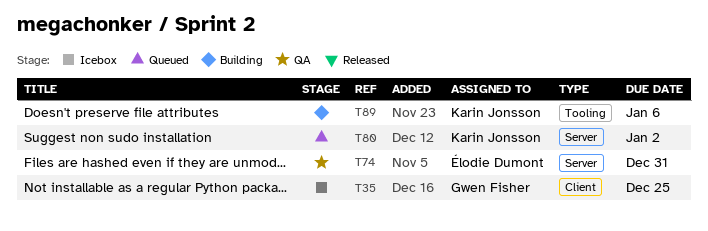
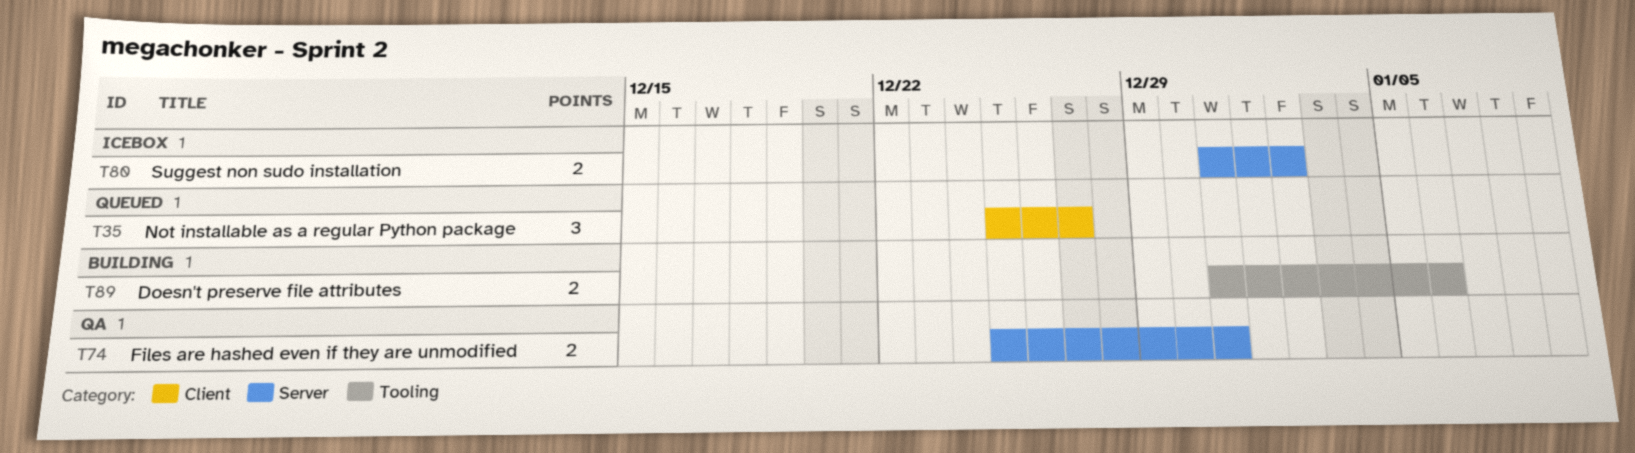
T35, status: Icebox -> Queued
T35, due: Dec 25 -> Dec 27
T80, status: Queued -> Icebox

